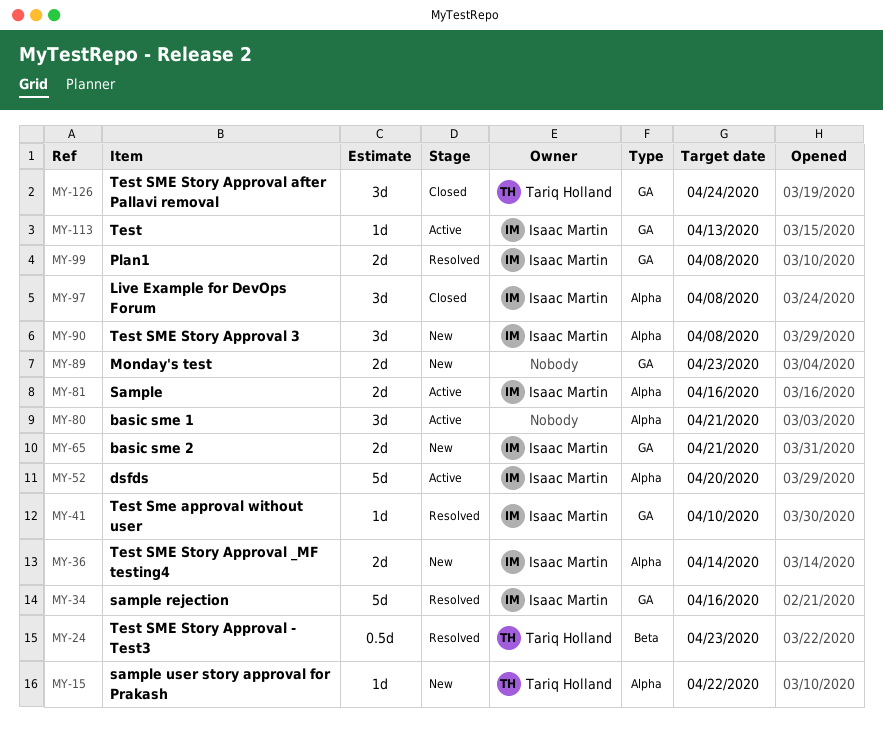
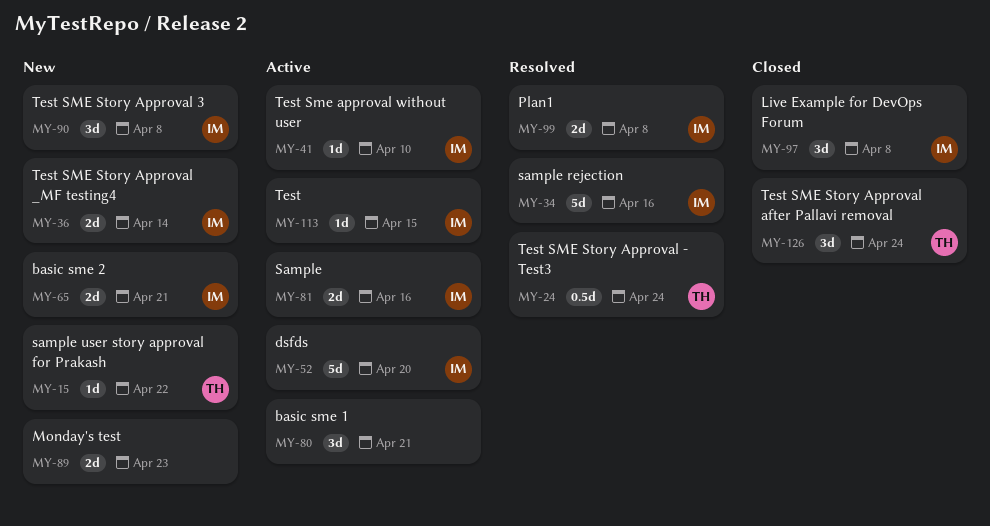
MY-24, due: Apr 23 -> Apr 24
MY-41, status: Resolved -> Active
MY-113, due: Apr 13 -> Apr 15

